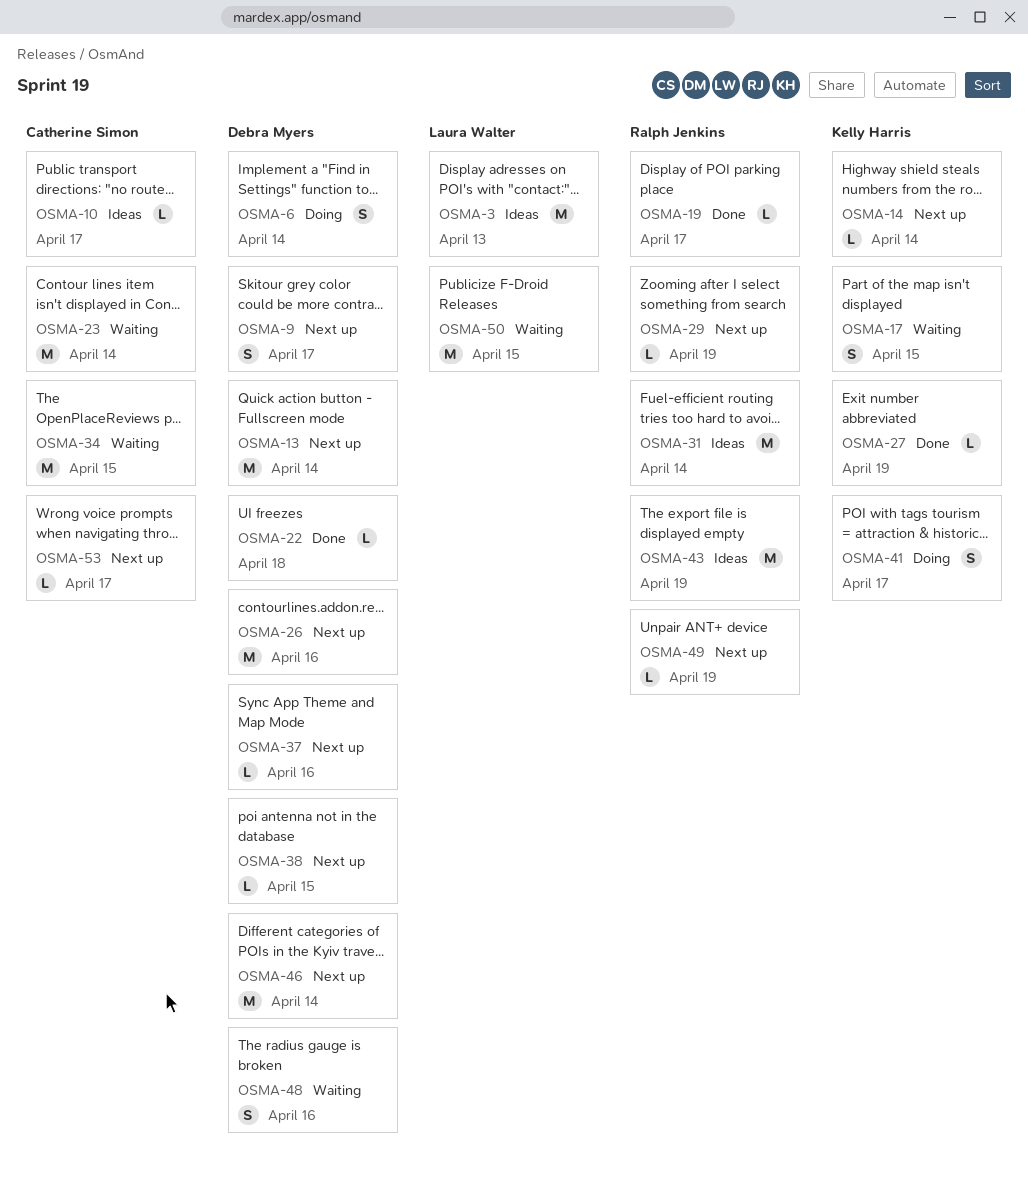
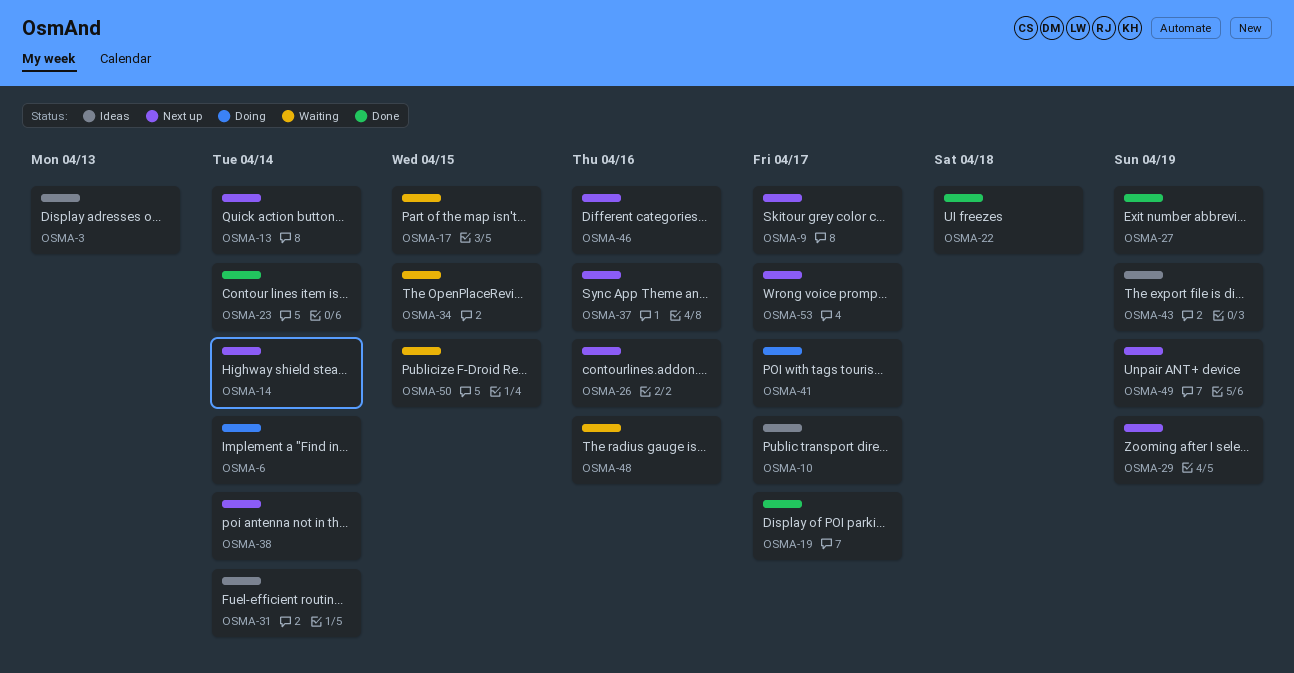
OSMA-23, status: Waiting -> Done
OSMA-38, due: Apr 15 -> Apr 14
OSMA-46, due: Apr 14 -> Apr 16

